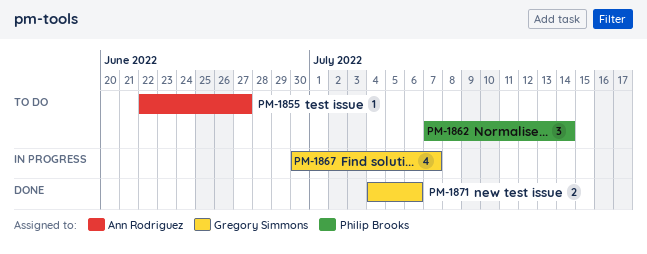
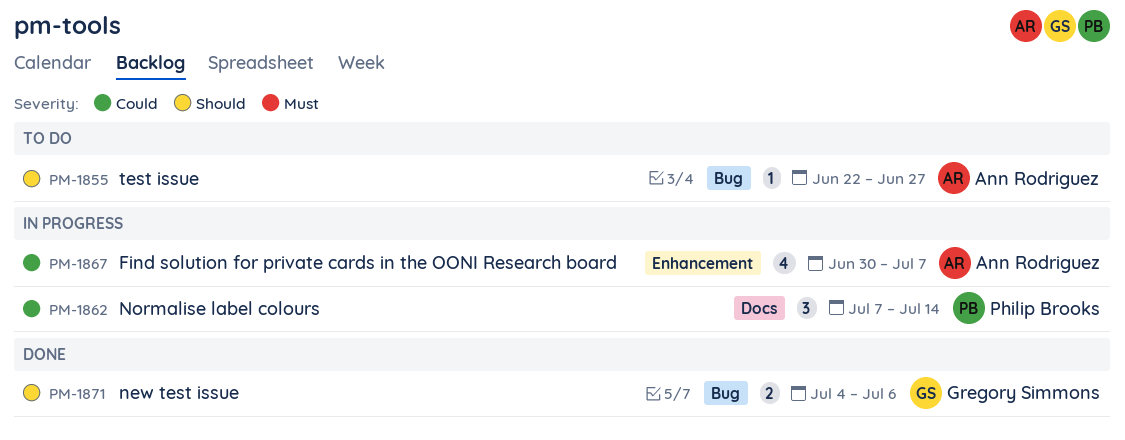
PM-1862, status: To do -> In progress
PM-1867, owner: Gregory Simmons -> Ann Rodriguez

